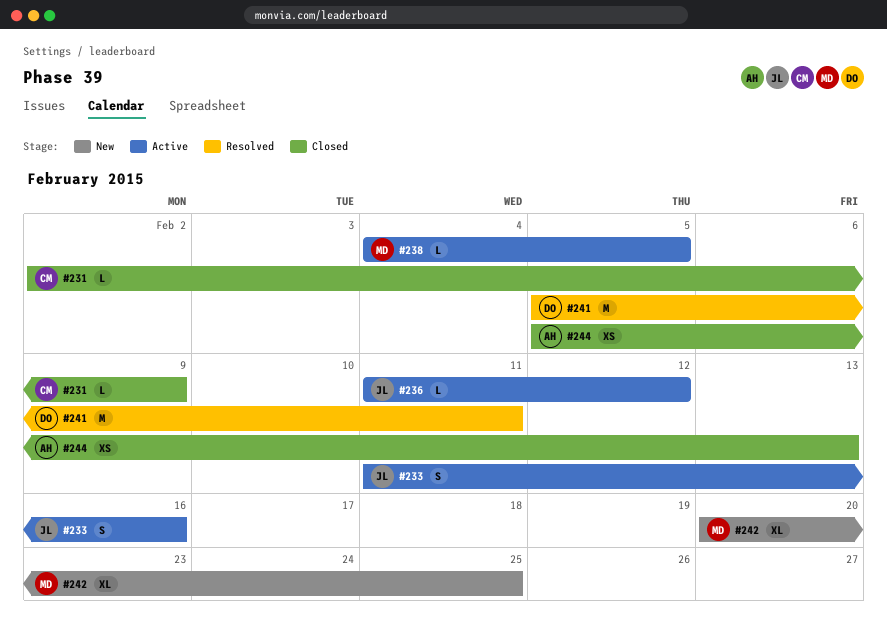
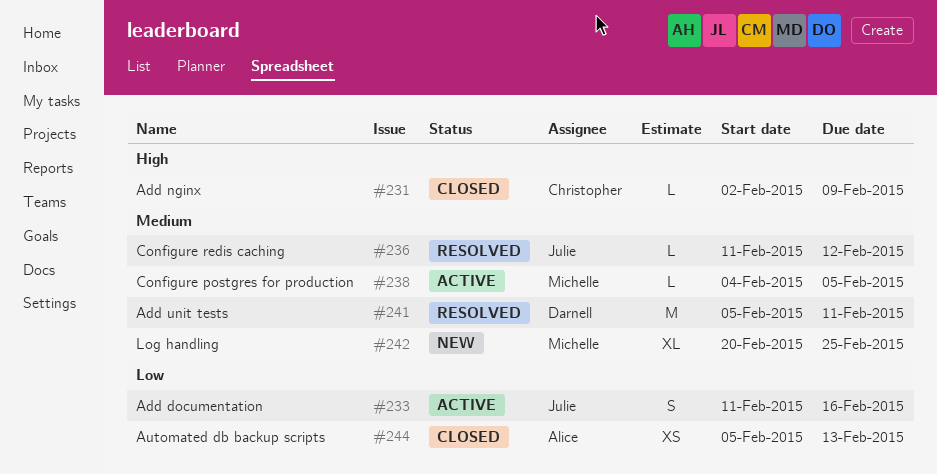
#236, status: Active -> Resolved

